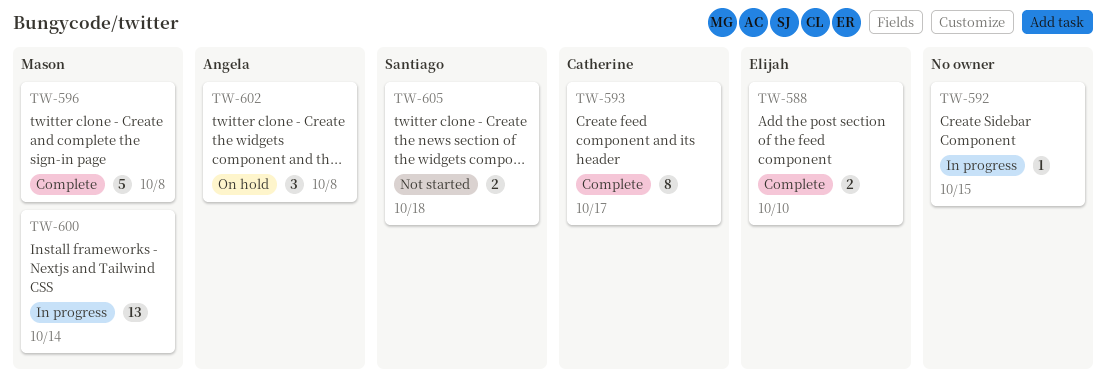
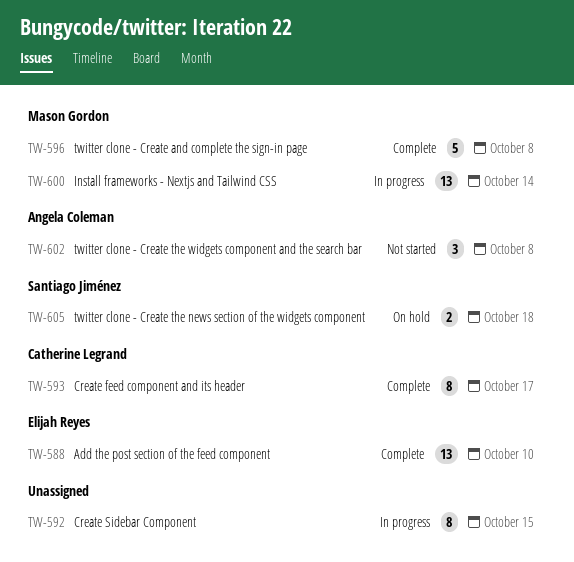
TW-588, estimate: 2 -> 13
TW-592, estimate: 1 -> 8
TW-602, status: On hold -> Not started
TW-605, status: Not started -> On hold

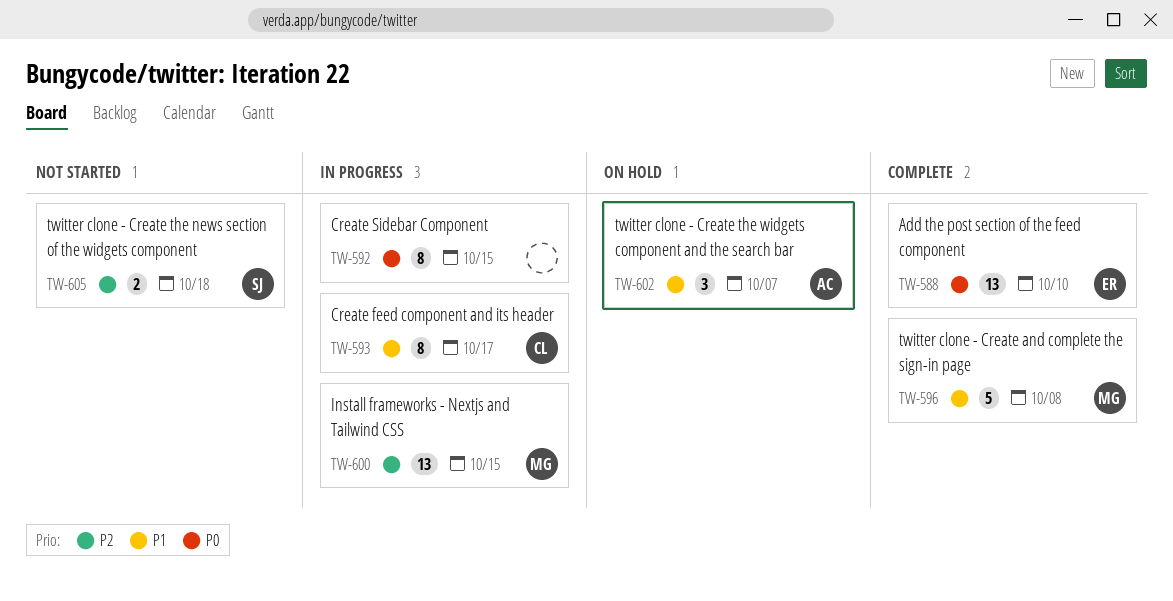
TW-593, status: Complete -> In progress
TW-600, due: Oct 14 -> Oct 15
TW-602, status: Not started -> On hold
TW-602, due: Oct 8 -> Oct 7
TW-605, status: On hold -> Not started

